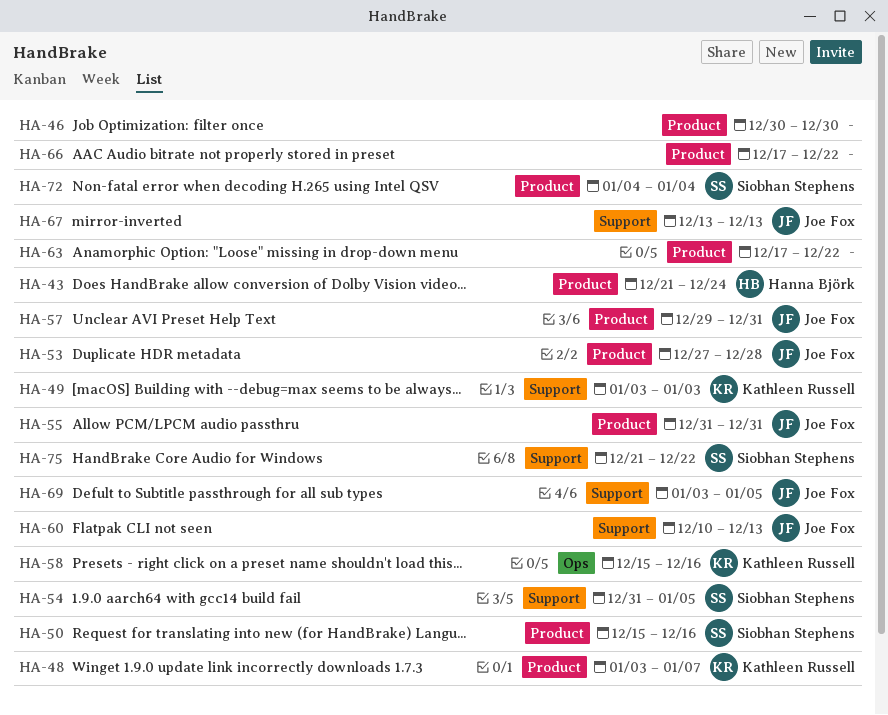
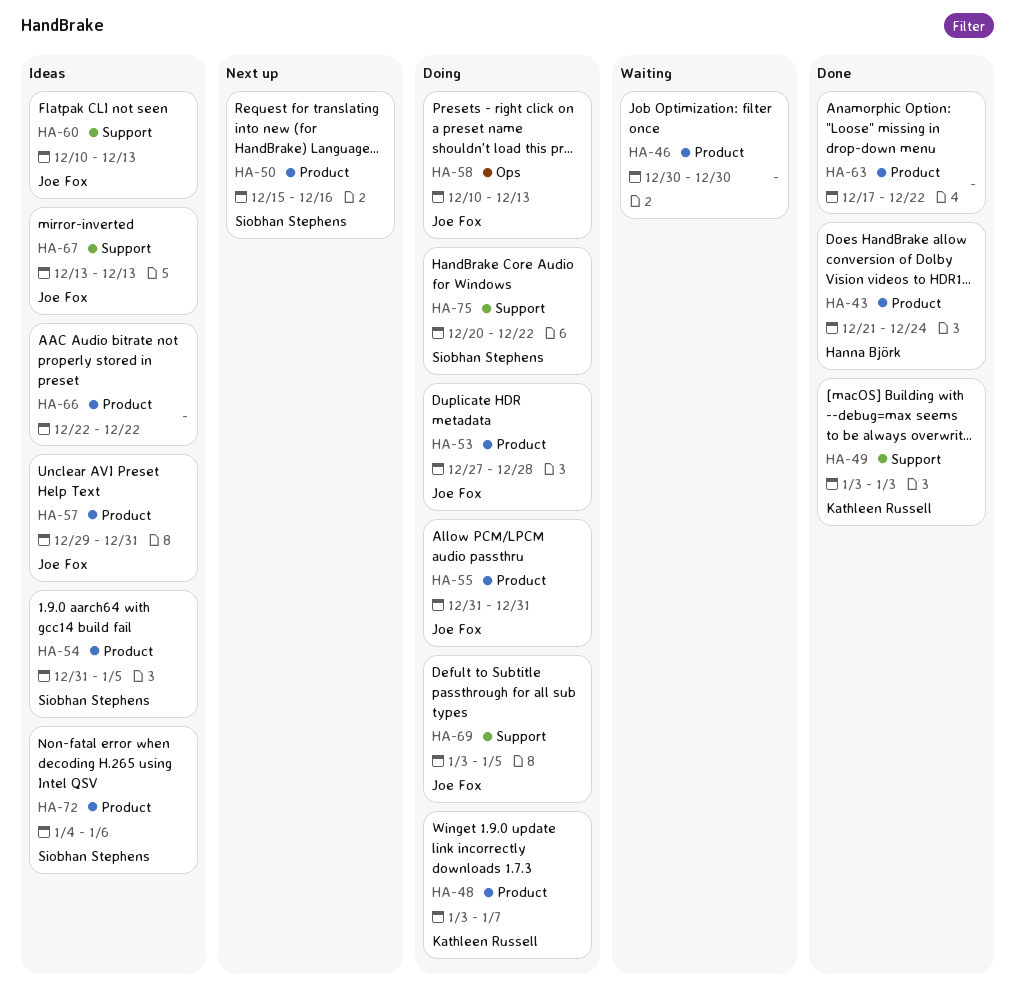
HA-54, label: Support -> Product
HA-58, owner: Kathleen Russell -> Joe Fox
HA-58, start: Dec 15 -> Dec 10
HA-58, due: Dec 16 -> Dec 13
HA-66, start: Dec 17 -> Dec 22
HA-72, due: Jan 4 -> Jan 6
HA-75, start: Dec 21 -> Dec 20

